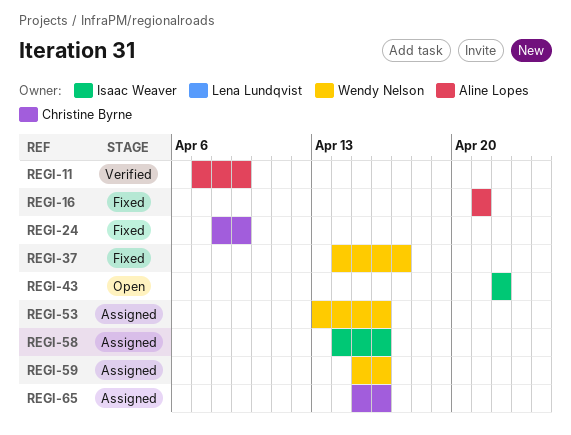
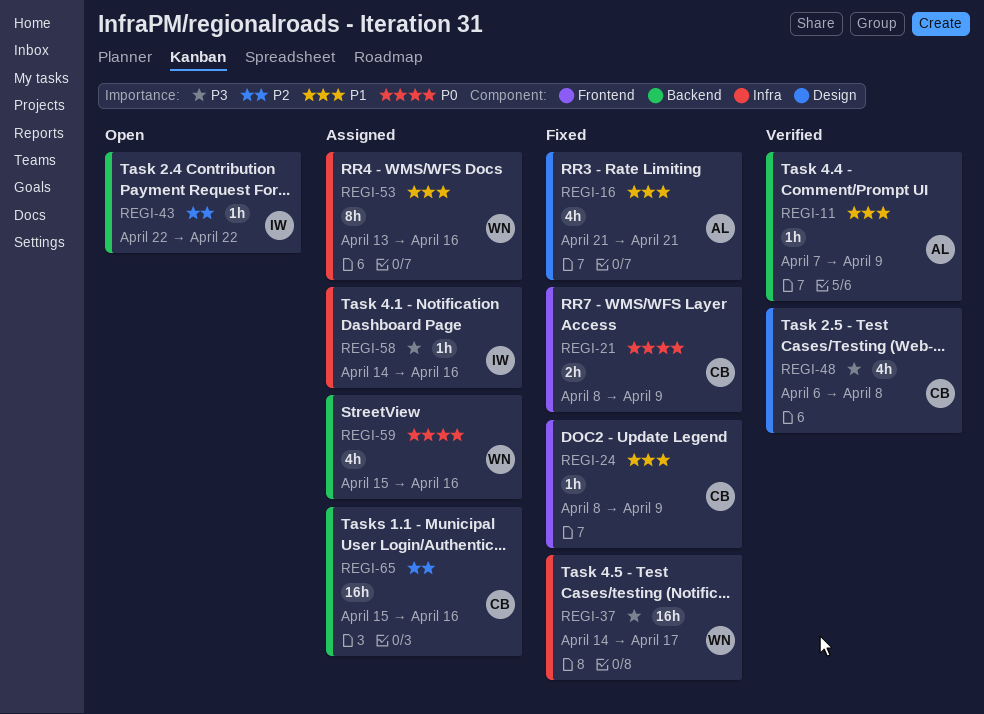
REGI-21: none -> present
REGI-48: none -> present

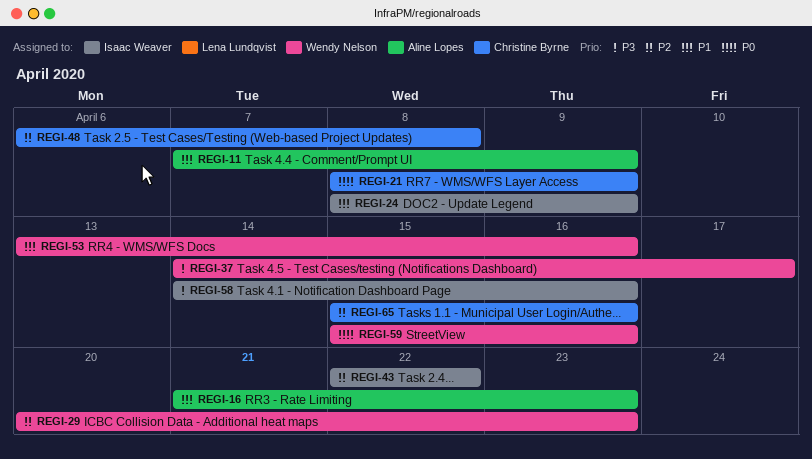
REGI-16, due: Apr 21 -> Apr 23
REGI-24, owner: Christine Byrne -> Isaac Weaver
REGI-29: none -> present
REGI-48, priority: P3 -> P2

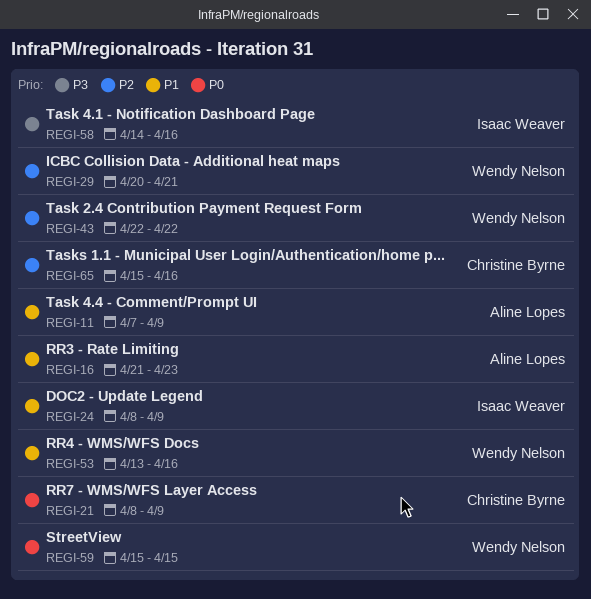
REGI-29, due: Apr 23 -> Apr 21
REGI-37: present -> none
REGI-43, owner: Isaac Weaver -> Wendy Nelson
REGI-48: present -> none
REGI-59, due: Apr 16 -> Apr 15

